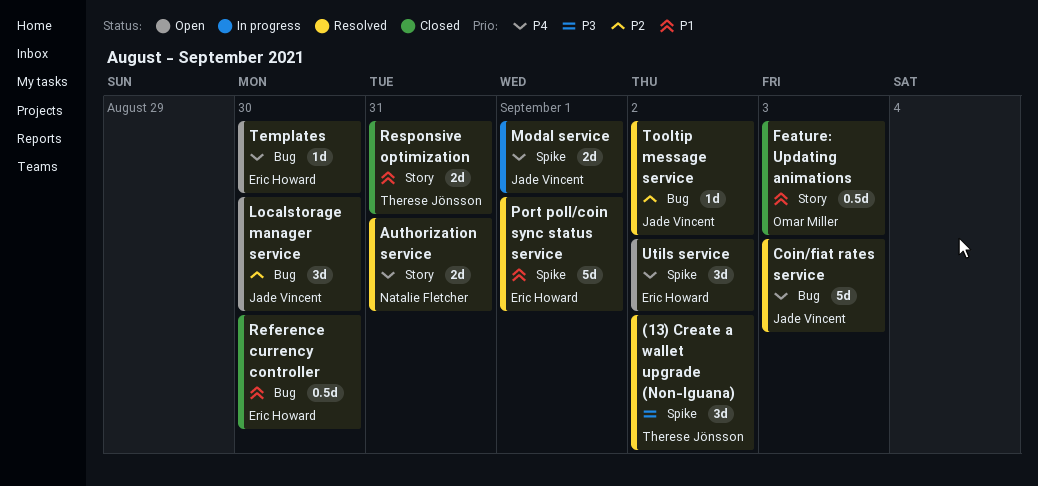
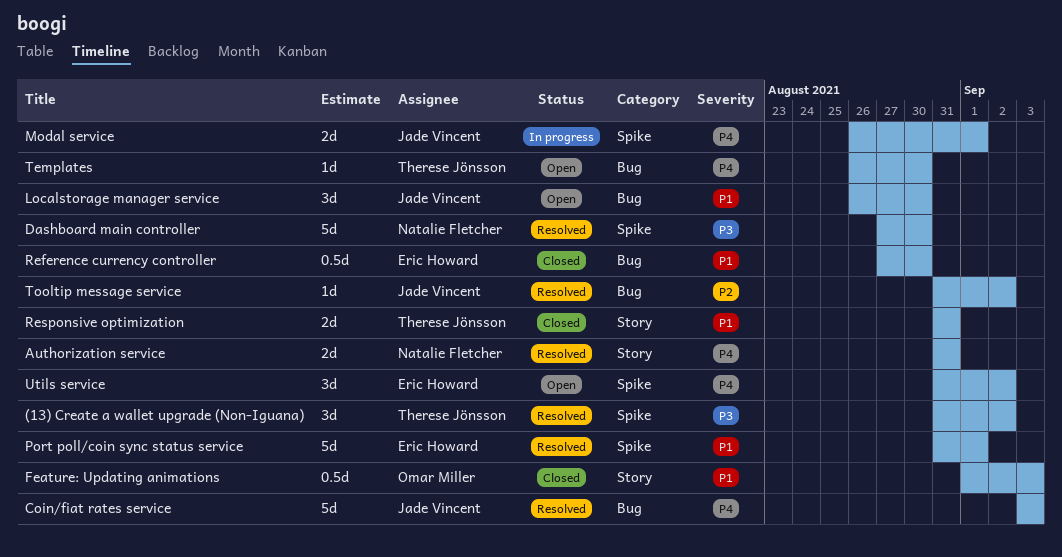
Dashboard main controller: none -> present
Localstorage manager service, priority: P2 -> P1
Templates, owner: Eric Howard -> Therese Jönsson

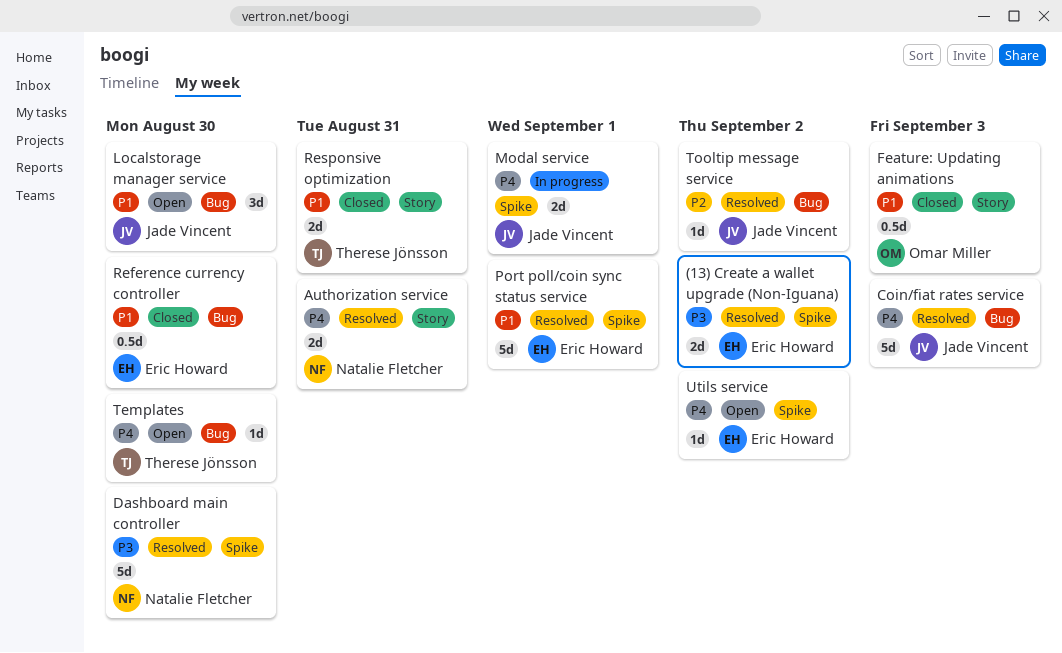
(13) Create a wallet upgrade (Non-Iguana), owner: Therese Jönsson -> Eric Howard
(13) Create a wallet upgrade (Non-Iguana), estimate: 3d -> 2d
Utils service, estimate: 3d -> 1d

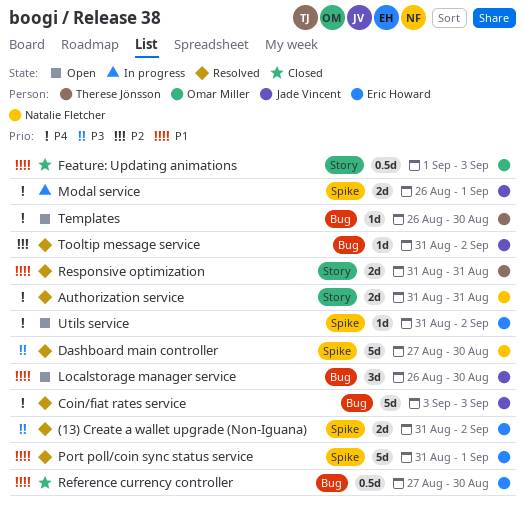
Responsive optimization, status: Closed -> Resolved

